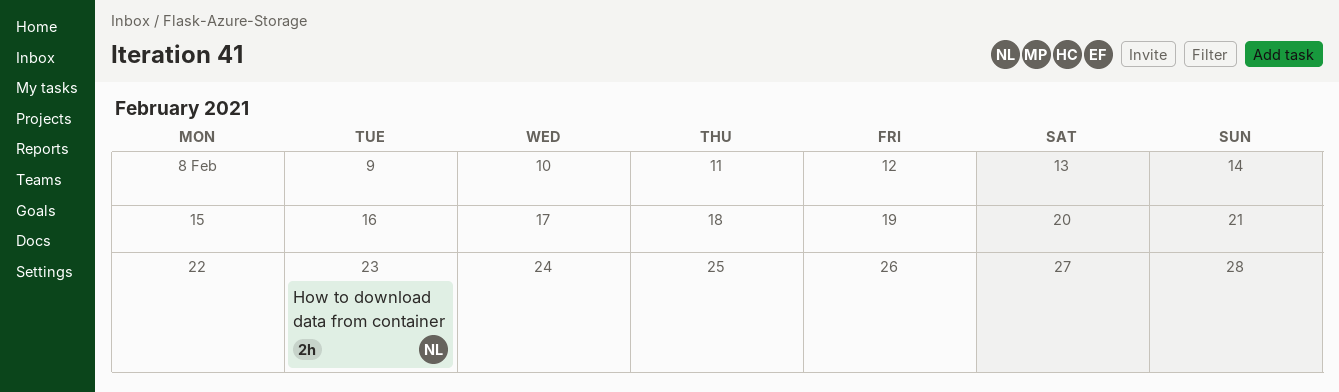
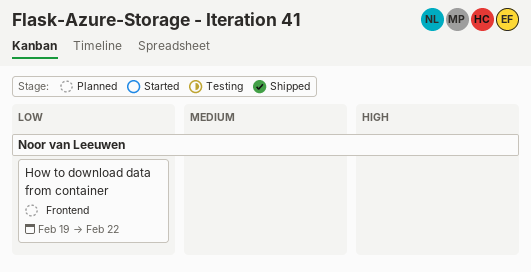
How to download data from container, due: Feb 23 -> Feb 22

